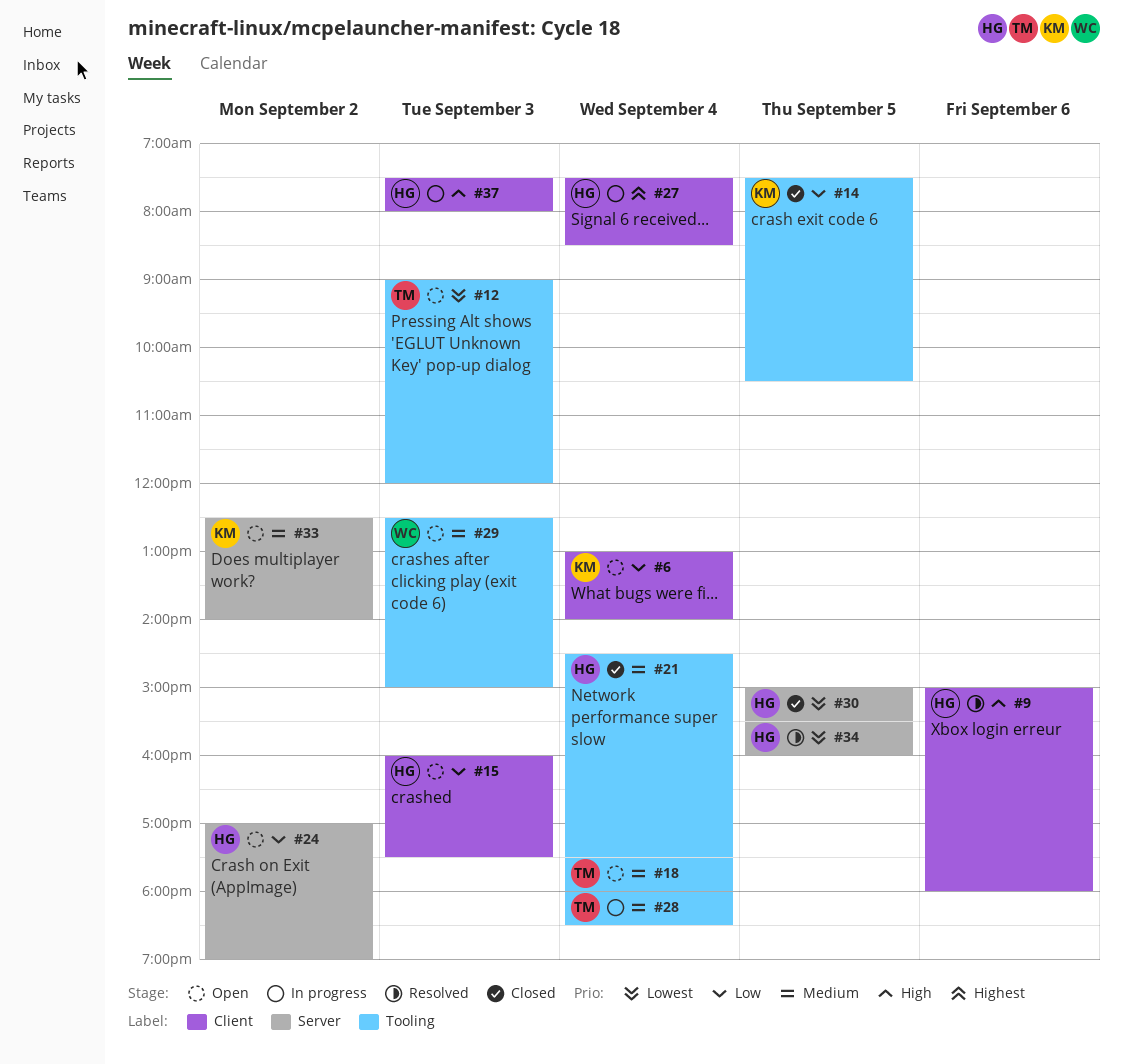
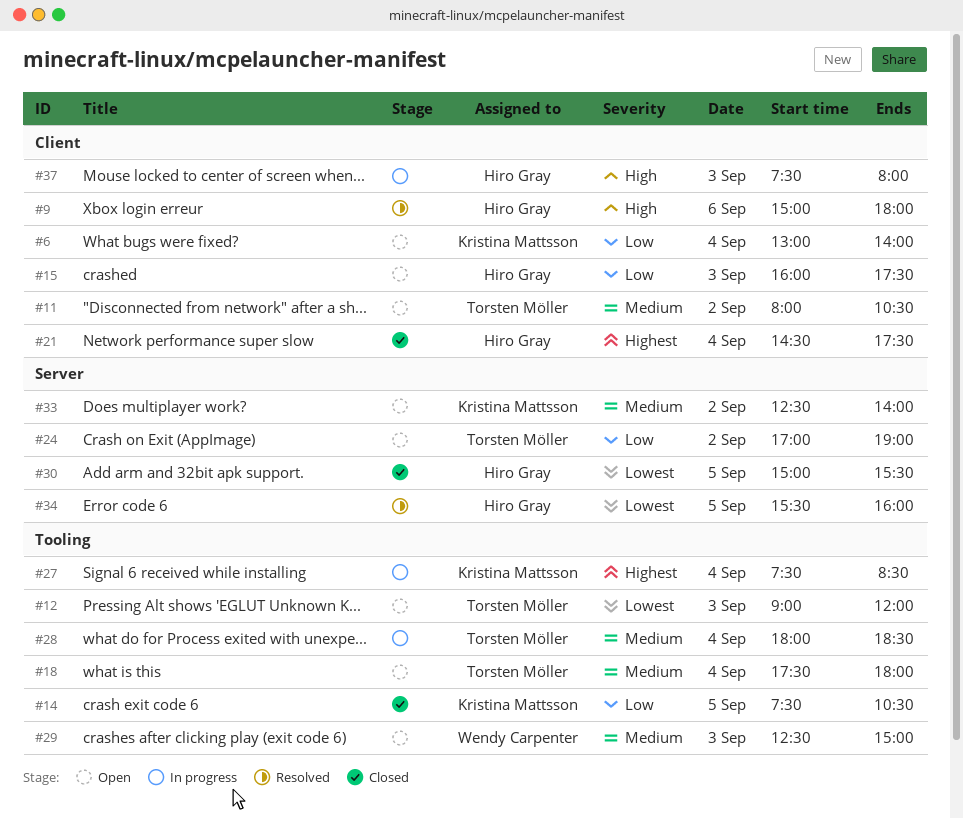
#11: none -> present
#21, priority: Medium -> Highest
#21, label: Tooling -> Client
#24, owner: Hiro Gray -> Torsten Möller
#27, owner: Hiro Gray -> Kristina Mattsson
#27, label: Client -> Tooling

